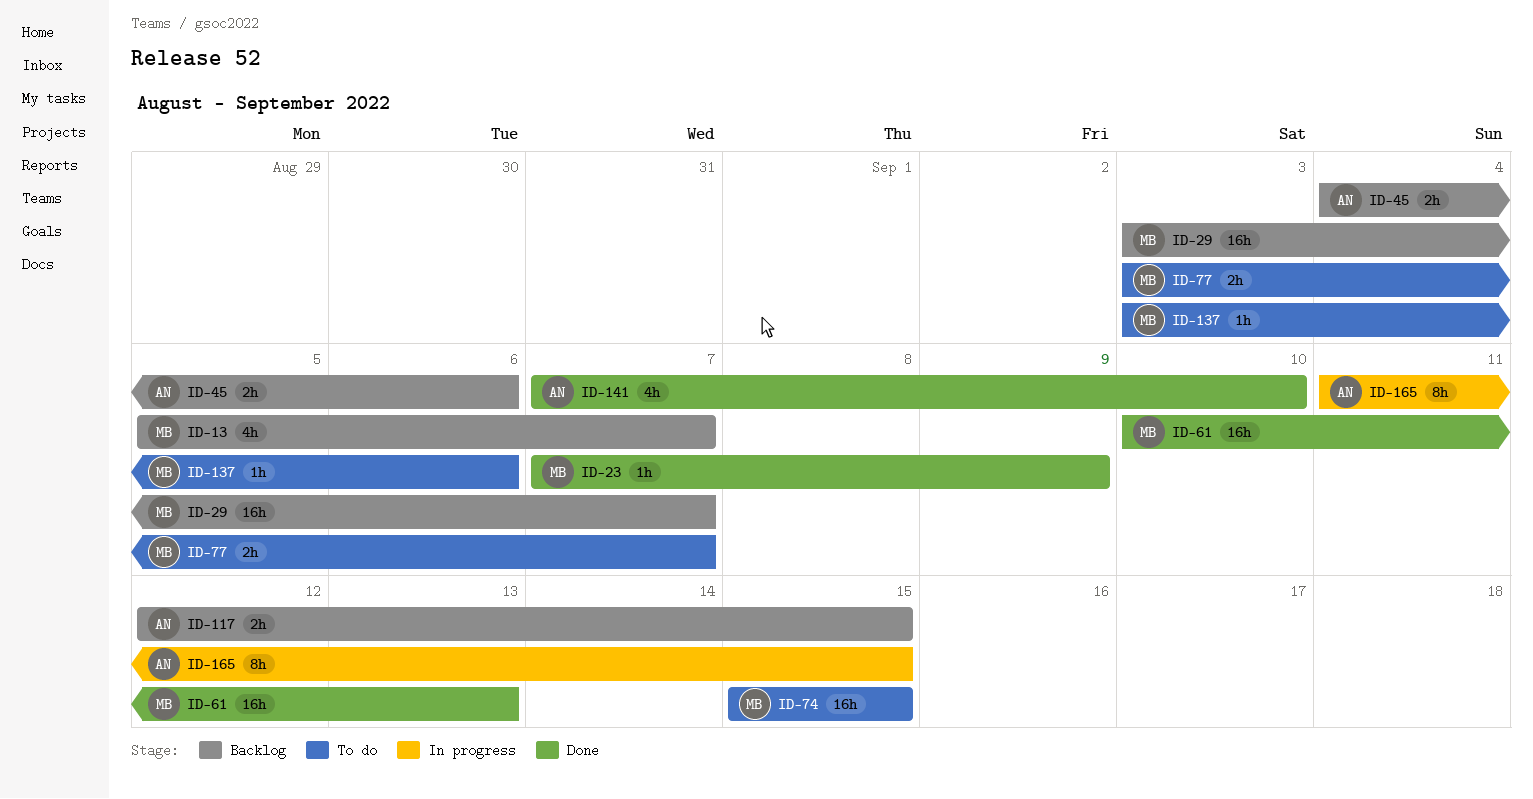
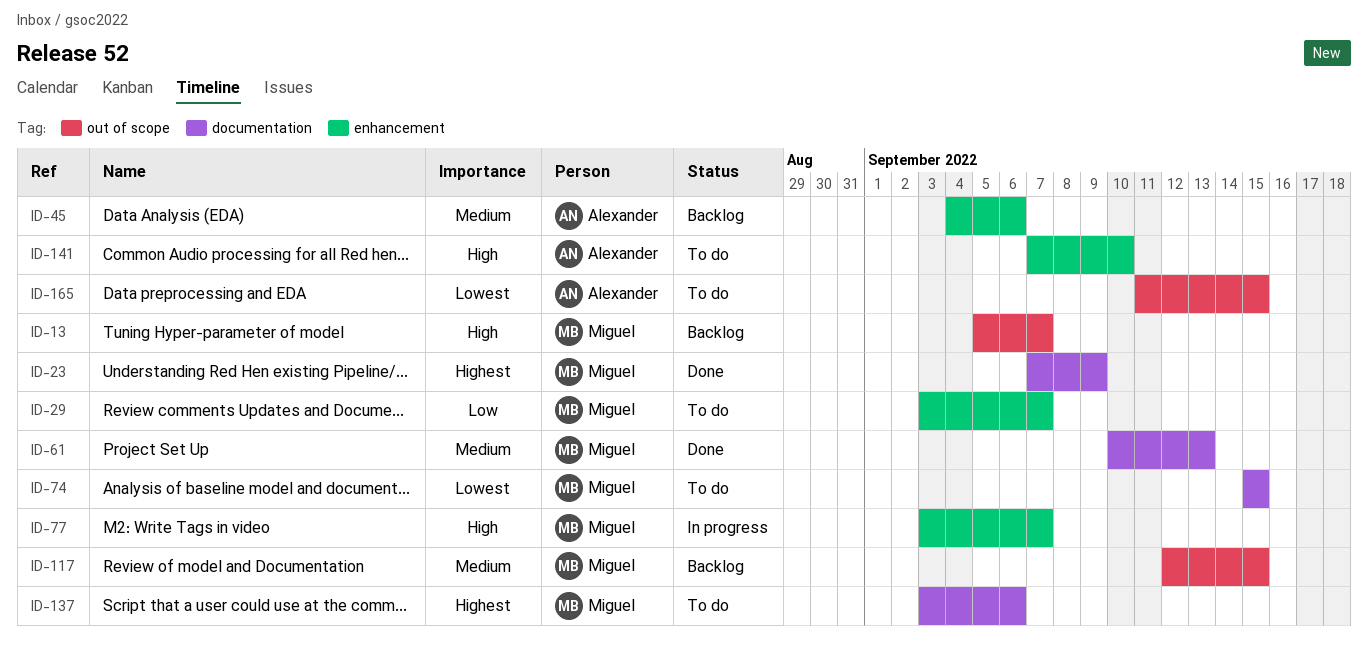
ID-29, status: Backlog -> To do
ID-77, status: To do -> In progress
ID-117, owner: Alexander -> Miguel
ID-141, status: Done -> To do
ID-165, status: In progress -> To do

